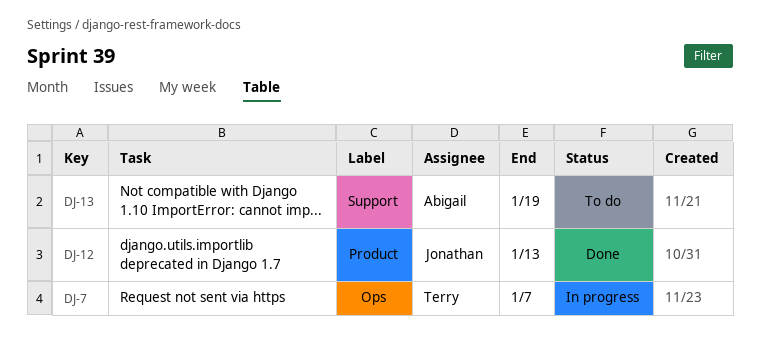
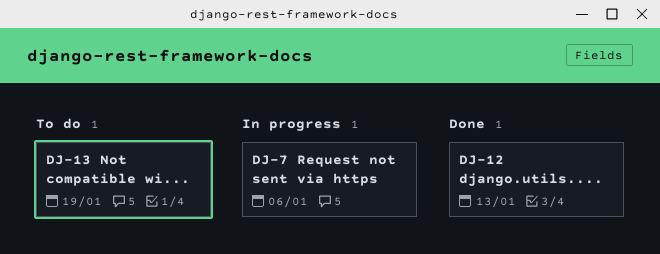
DJ-7, due: Jan 7 -> Jan 6

